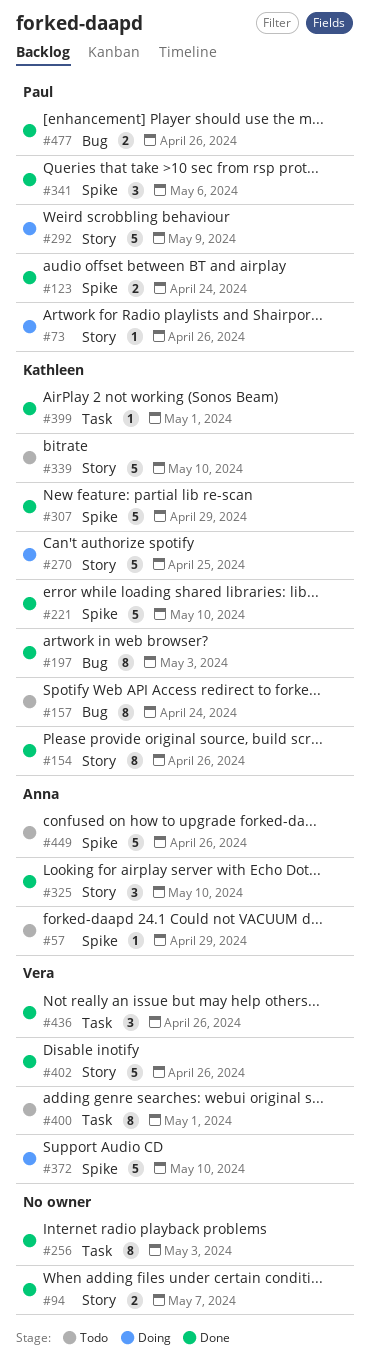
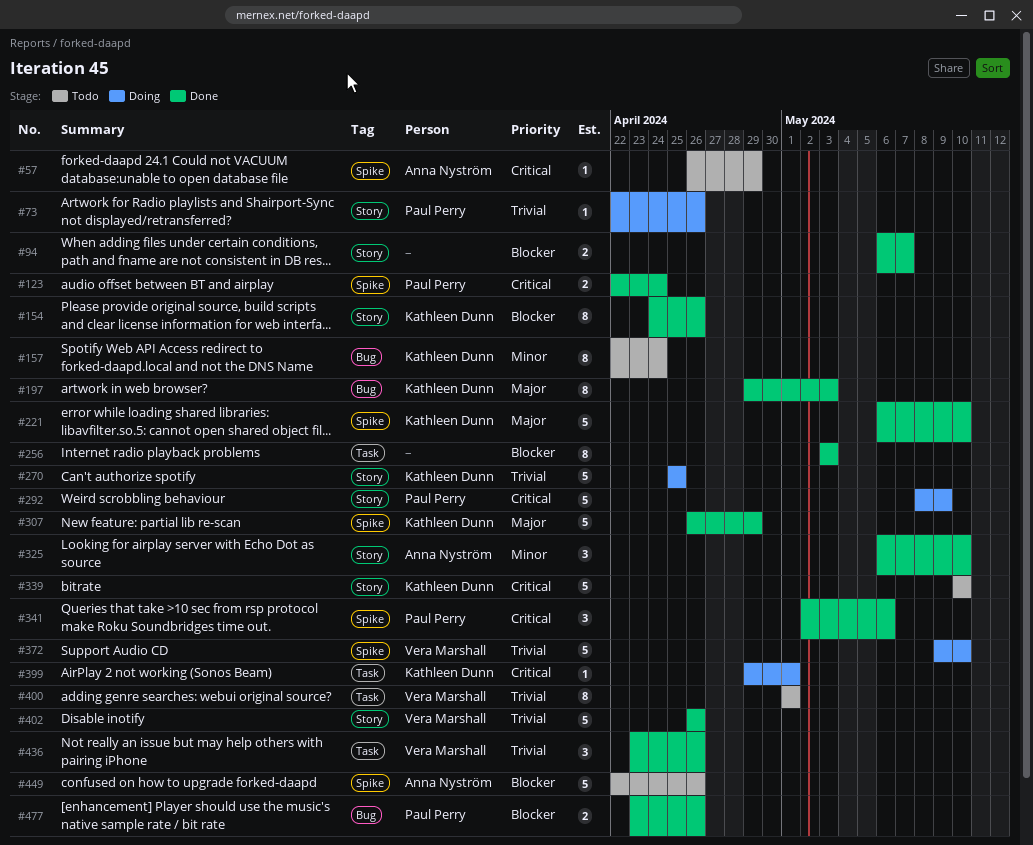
#399, status: Done -> Doing

